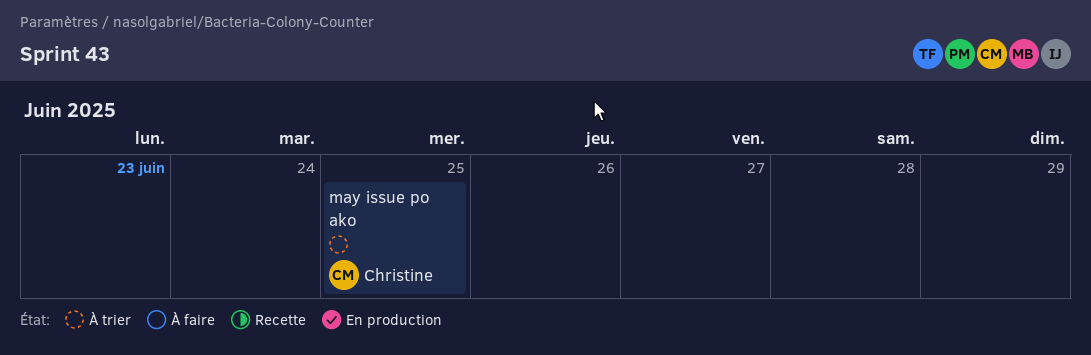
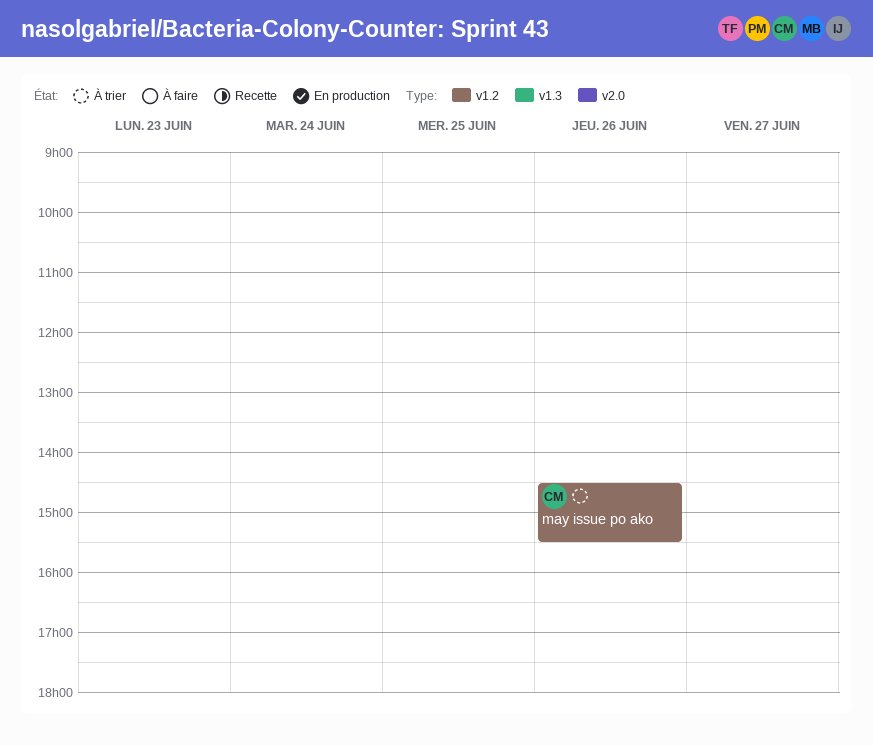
may issue po ako, day: Jun 25 -> Jun 26

